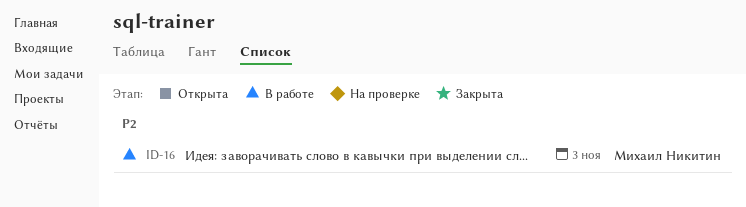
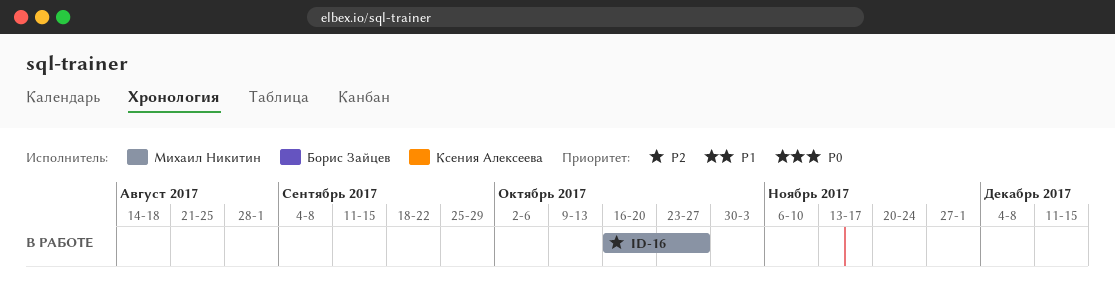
ID-16, due: Nov 3 -> Oct 27

